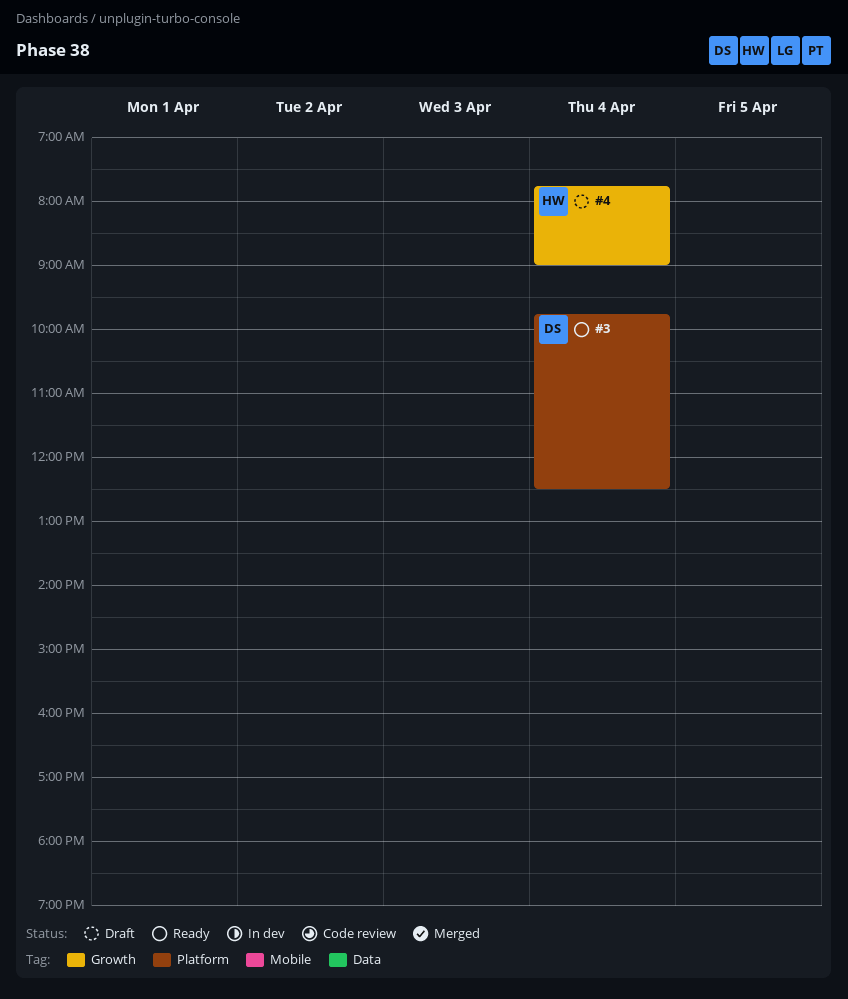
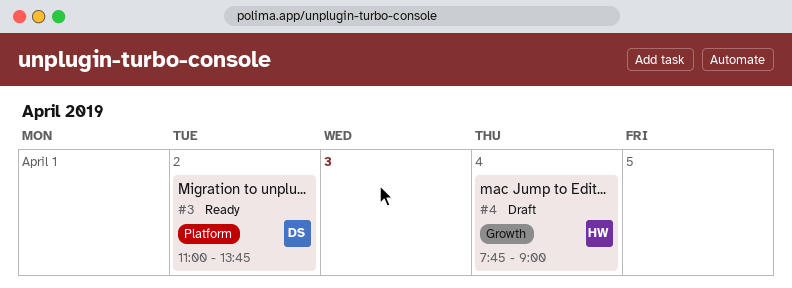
#3, day: Apr 4 -> Apr 2
#3, begins: 09:45 -> 11:00
#3, ends: 12:30 -> 13:45

